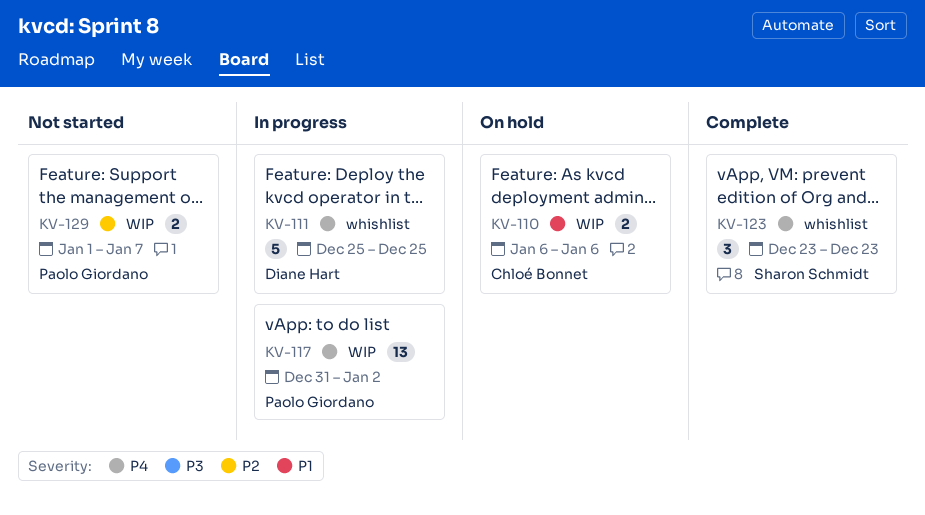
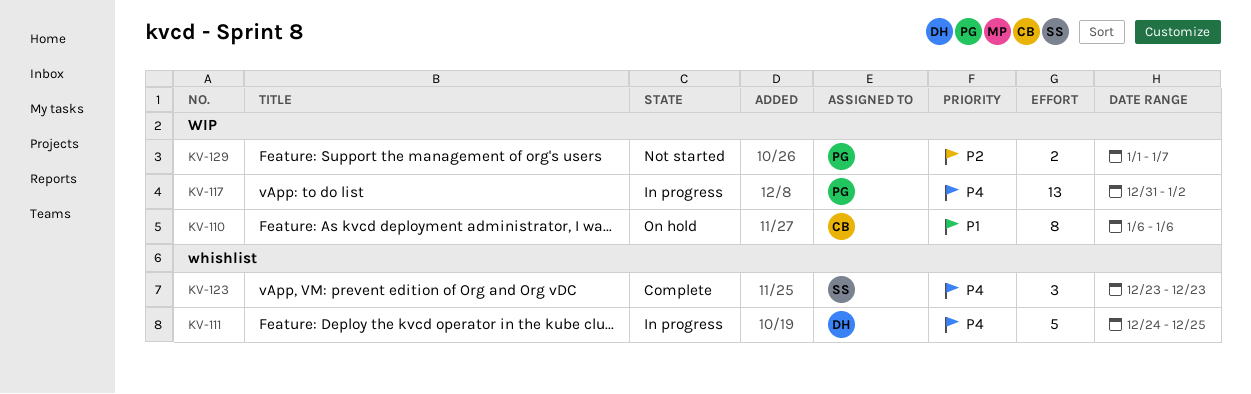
KV-110, estimate: 2 -> 8
KV-111, start: Dec 25 -> Dec 24

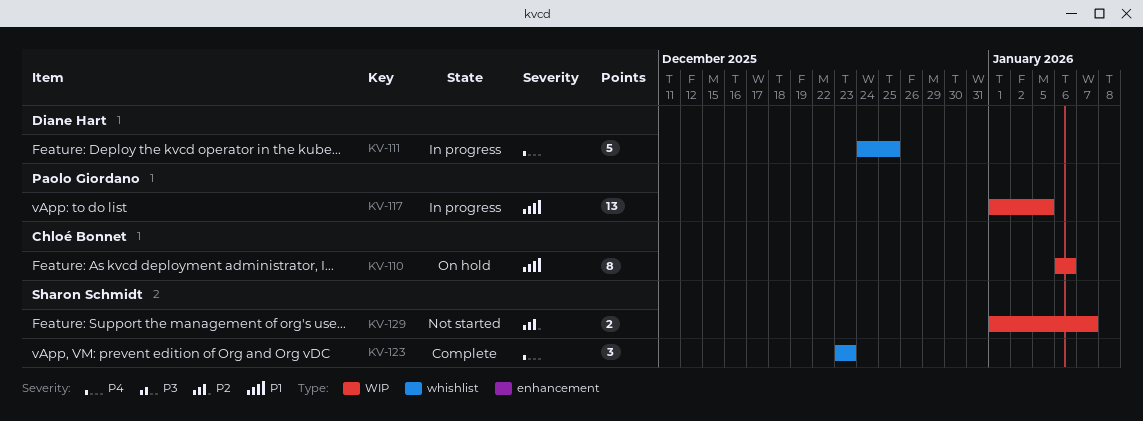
KV-117, priority: P4 -> P1
KV-117, start: Dec 31 -> Jan 1
KV-117, due: Jan 2 -> Jan 5
KV-129, owner: Paolo Giordano -> Sharon Schmidt

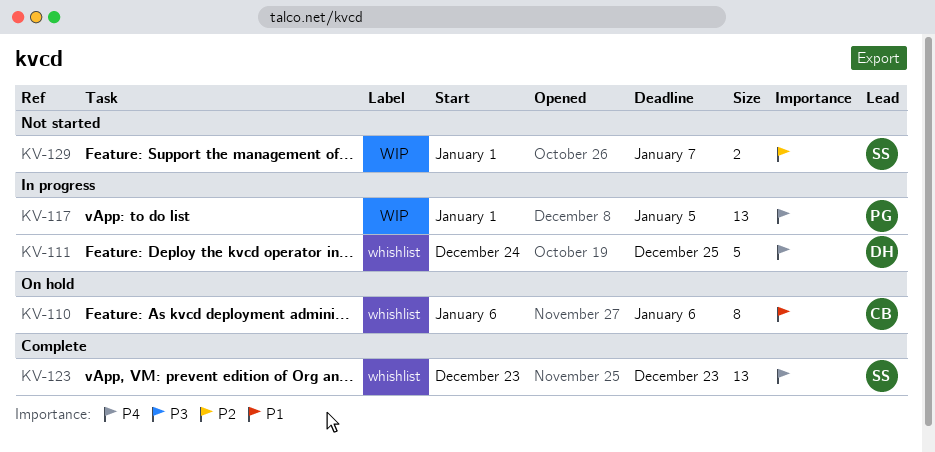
KV-110, label: WIP -> whishlist
KV-117, priority: P1 -> P4
KV-123, estimate: 3 -> 13

